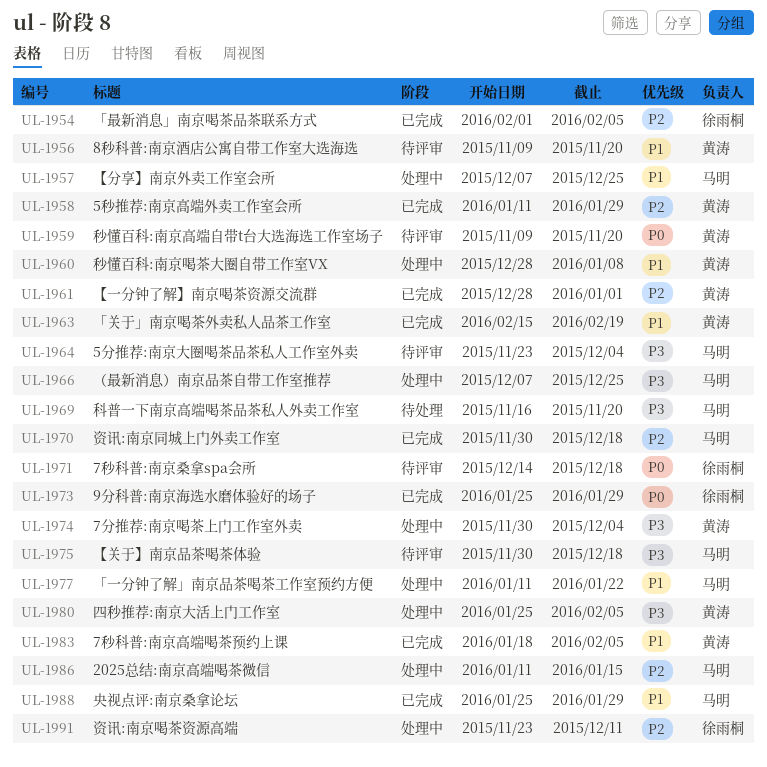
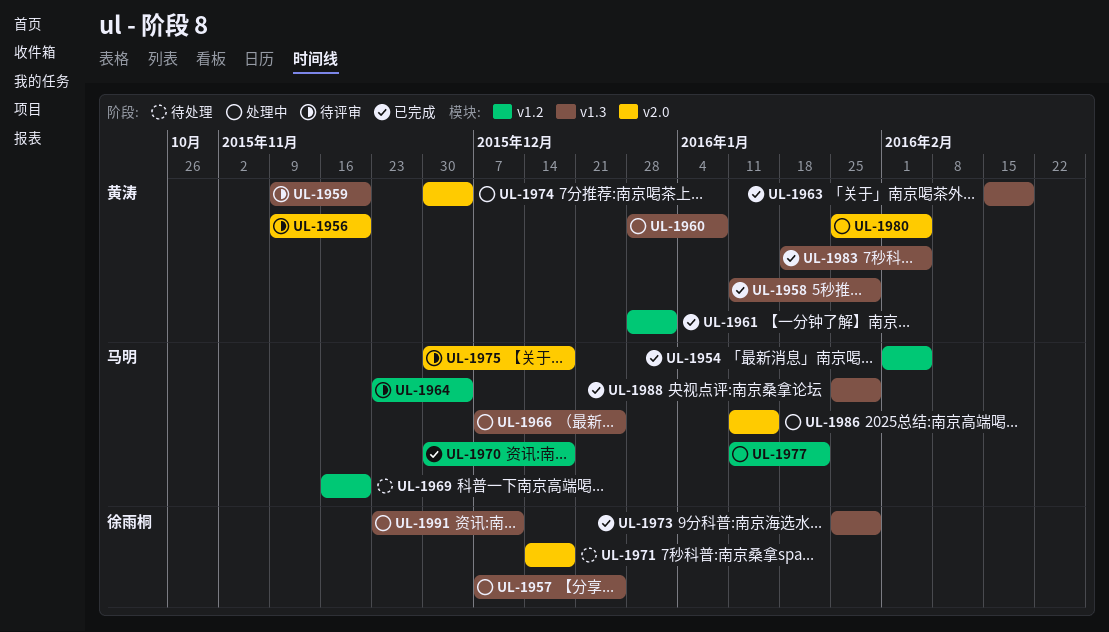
UL-1954, owner: 徐雨桐 -> 马明
UL-1957, owner: 马明 -> 徐雨桐
UL-1971, status: 待评审 -> 待处理

